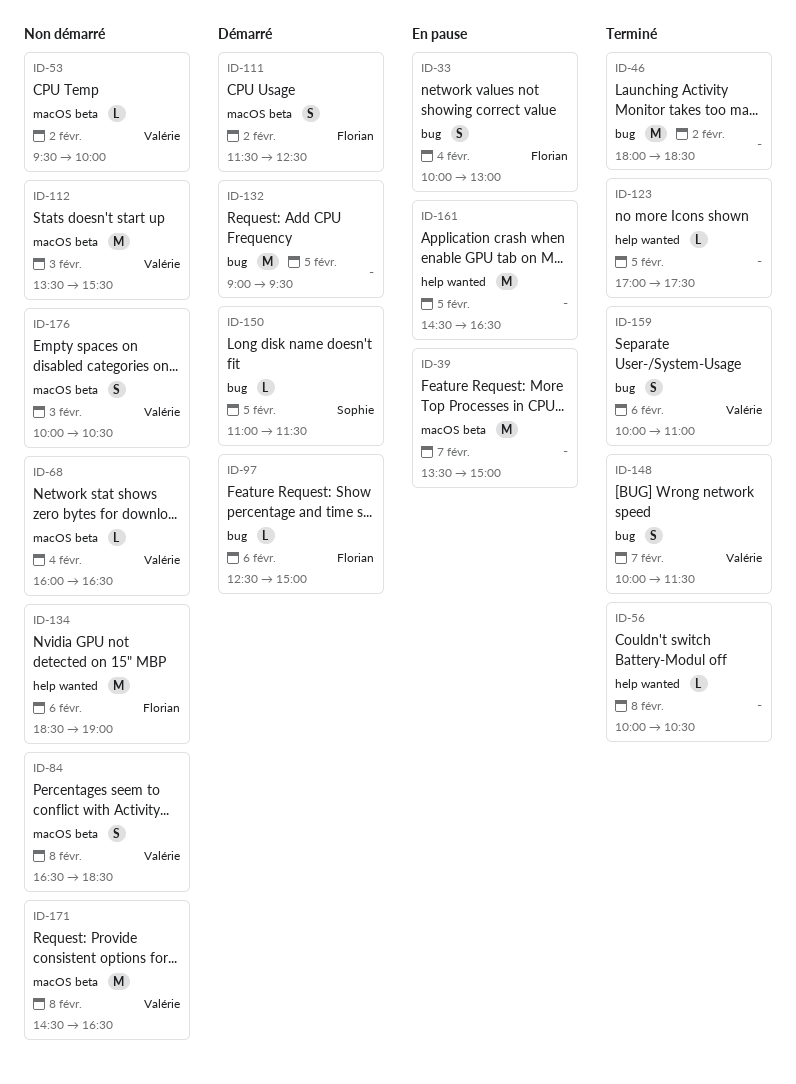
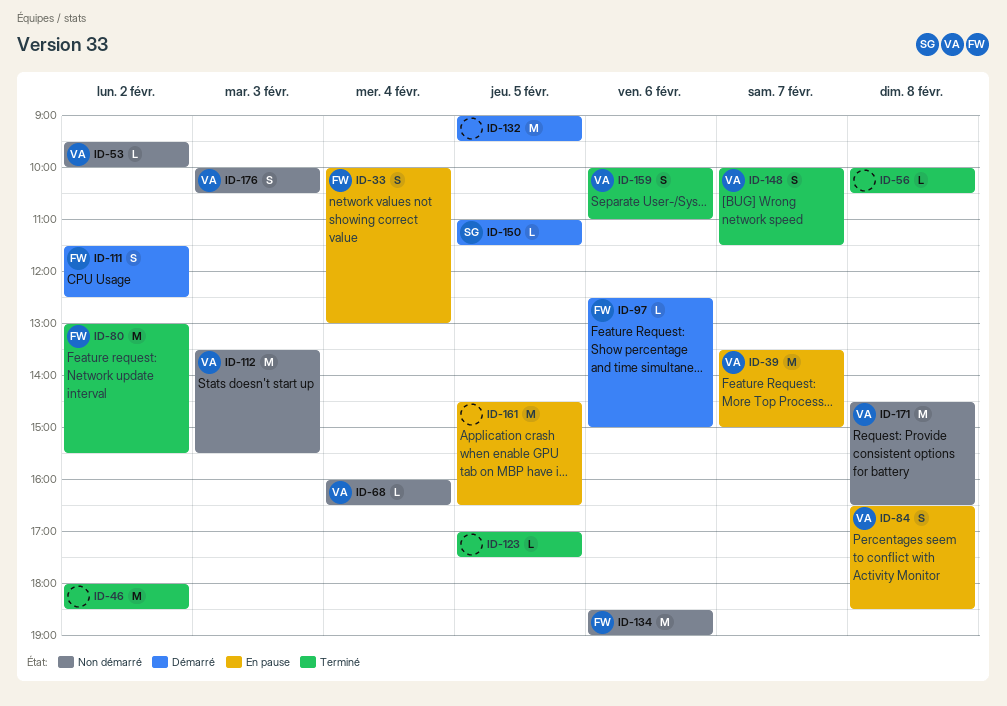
ID-39, owner: none -> Valérie
ID-80: none -> present
ID-84, status: Non démarré -> En pause

